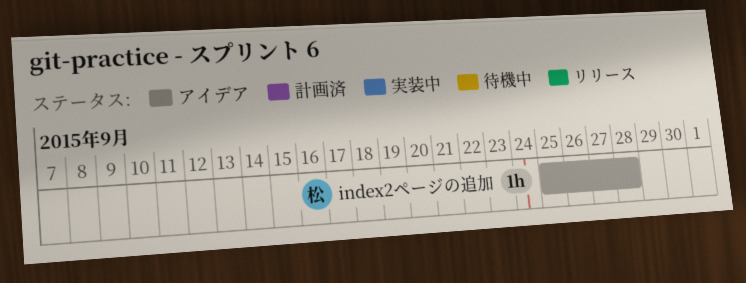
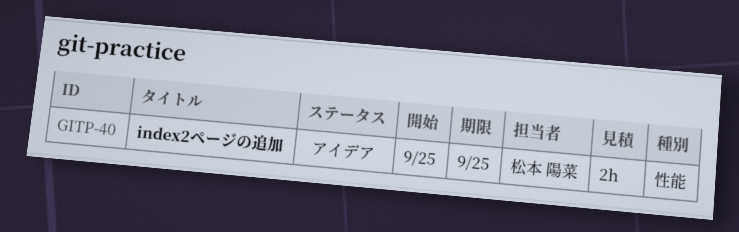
index2ページの追加, estimate: 1h -> 2h
index2ページの追加, due: Sep 28 -> Sep 25

